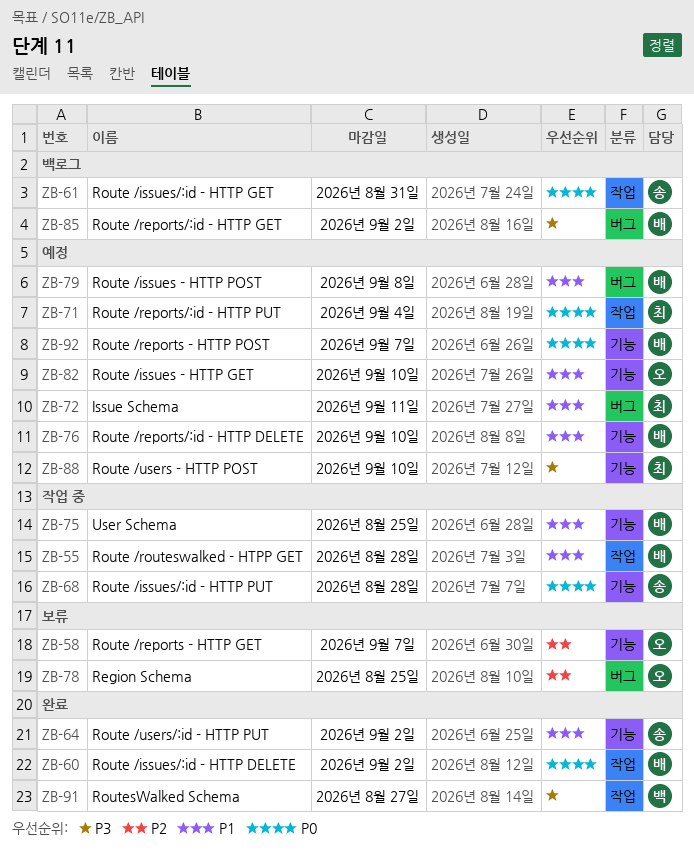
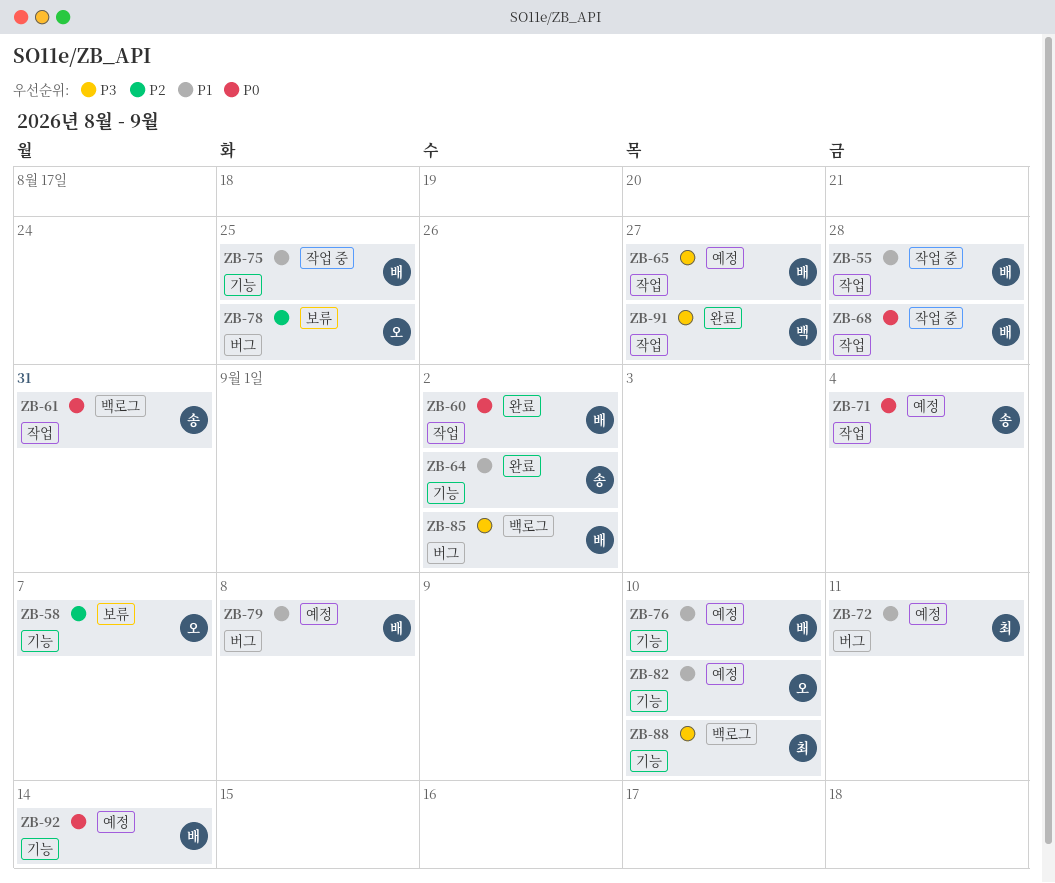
ZB-65: none -> present
ZB-68, owner: 송 -> 배
ZB-68, label: 기능 -> 작업
ZB-71, owner: 최 -> 송
ZB-88, status: 예정 -> 백로그
ZB-92, due: Sep 7 -> Sep 14

